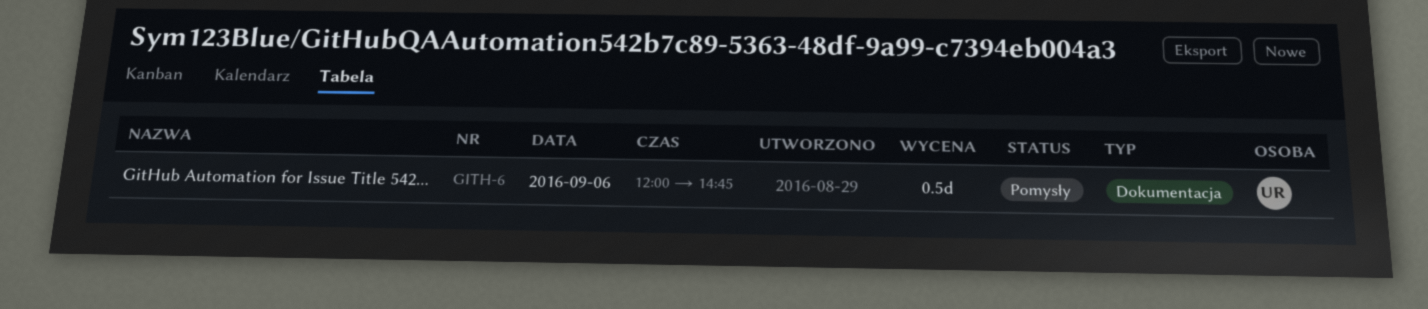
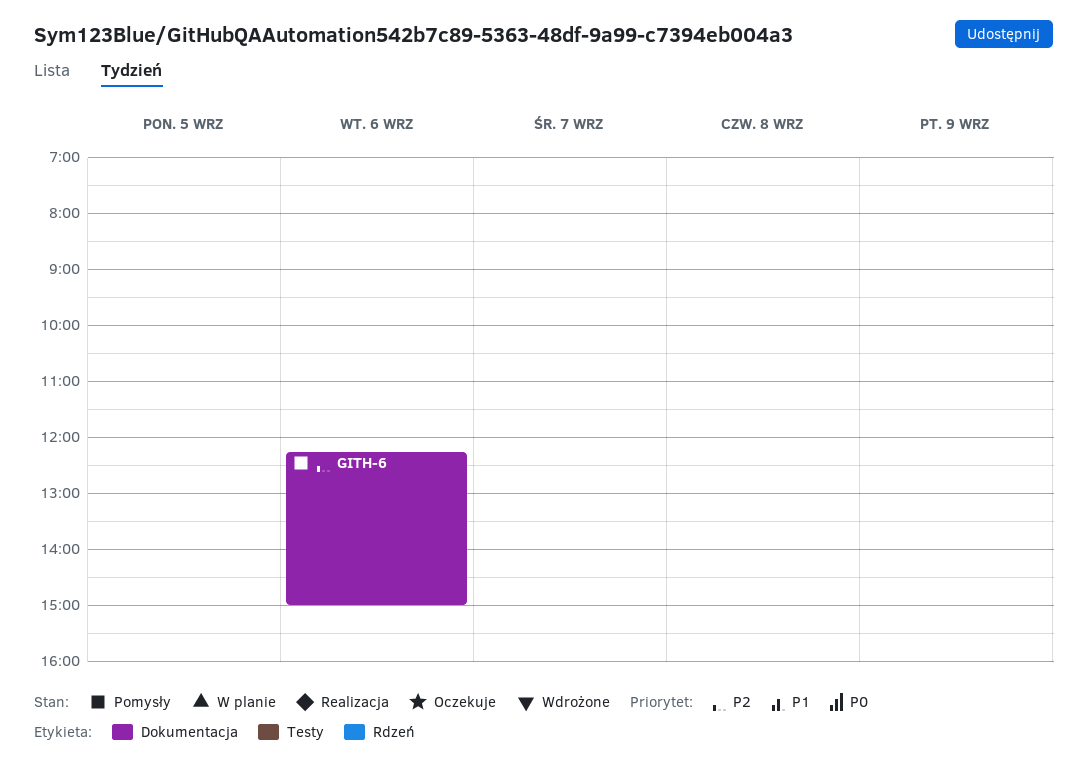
GITH-6, begins: 12:00 -> 12:15
GITH-6, ends: 14:45 -> 15:00

